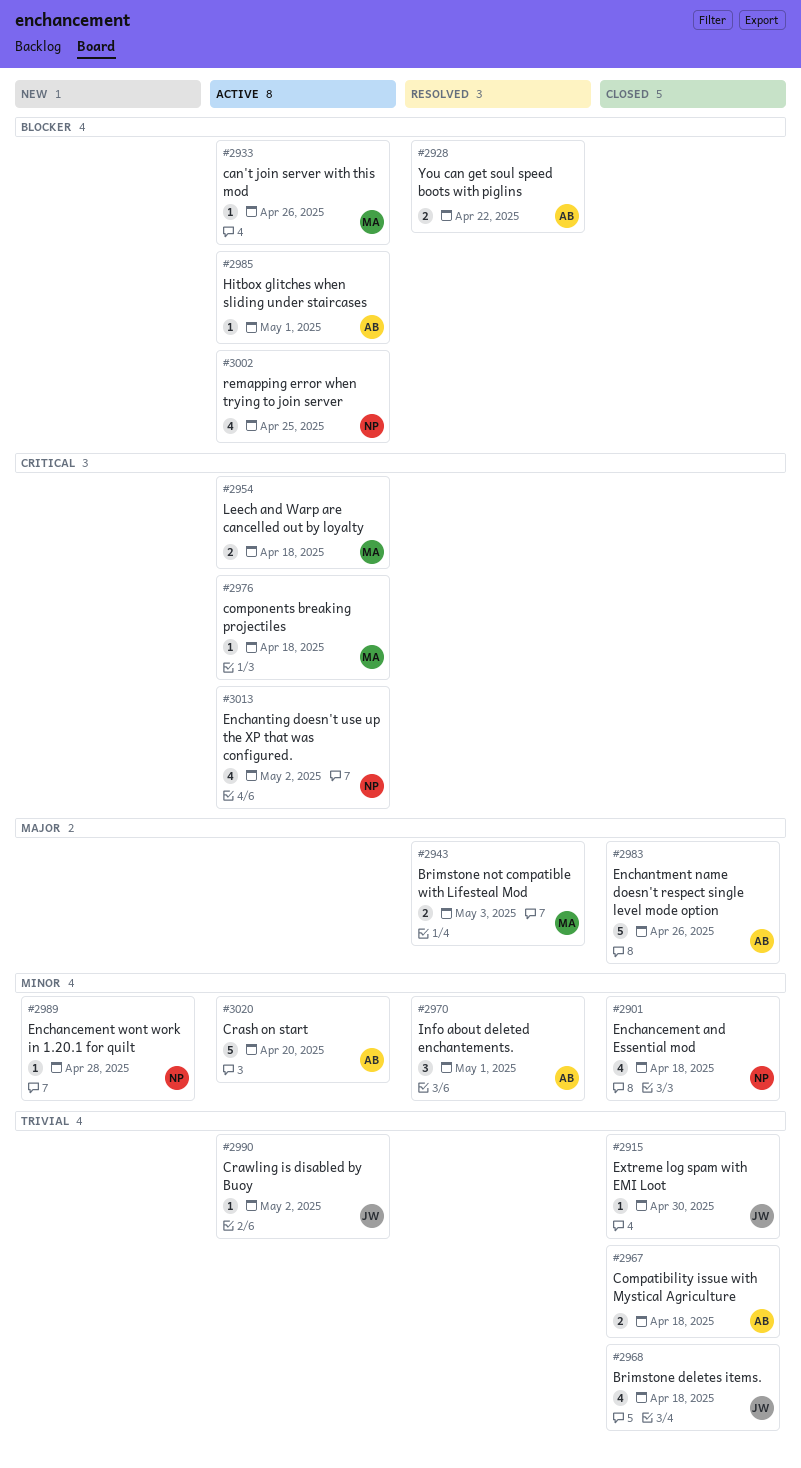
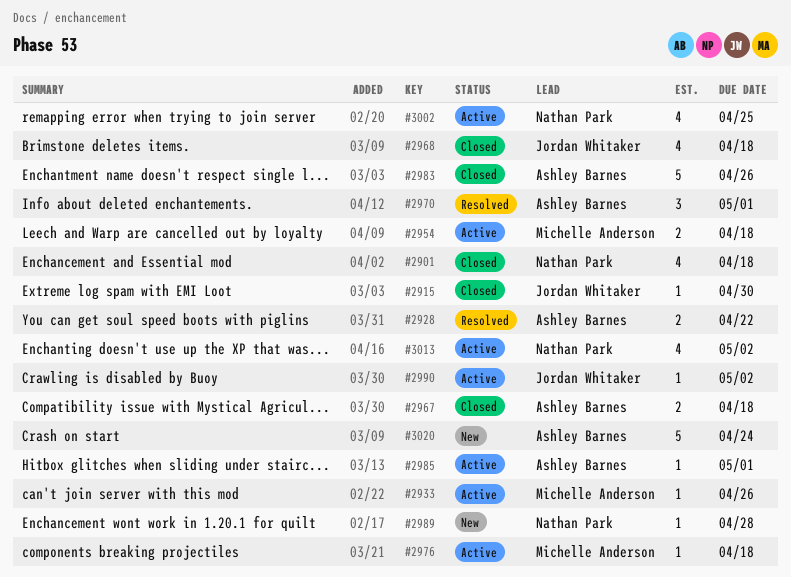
#2943: present -> none
#3020, status: Active -> New
#3020, due: Apr 20 -> Apr 24

